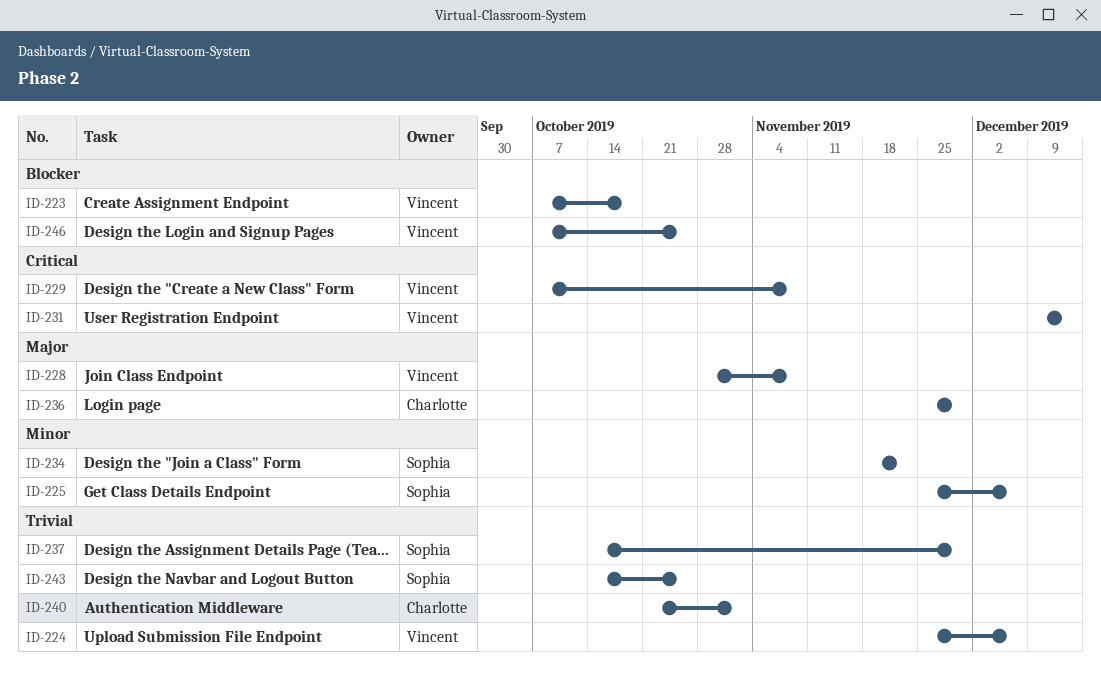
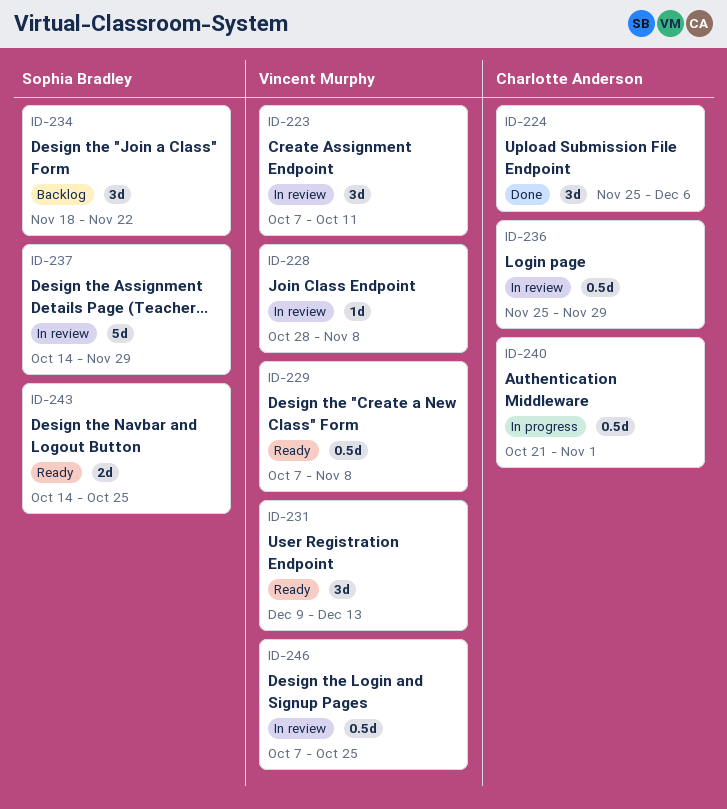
ID-223, due: Oct 18 -> Oct 11
ID-224, owner: Vincent Murphy -> Charlotte Anderson
ID-225: present -> none

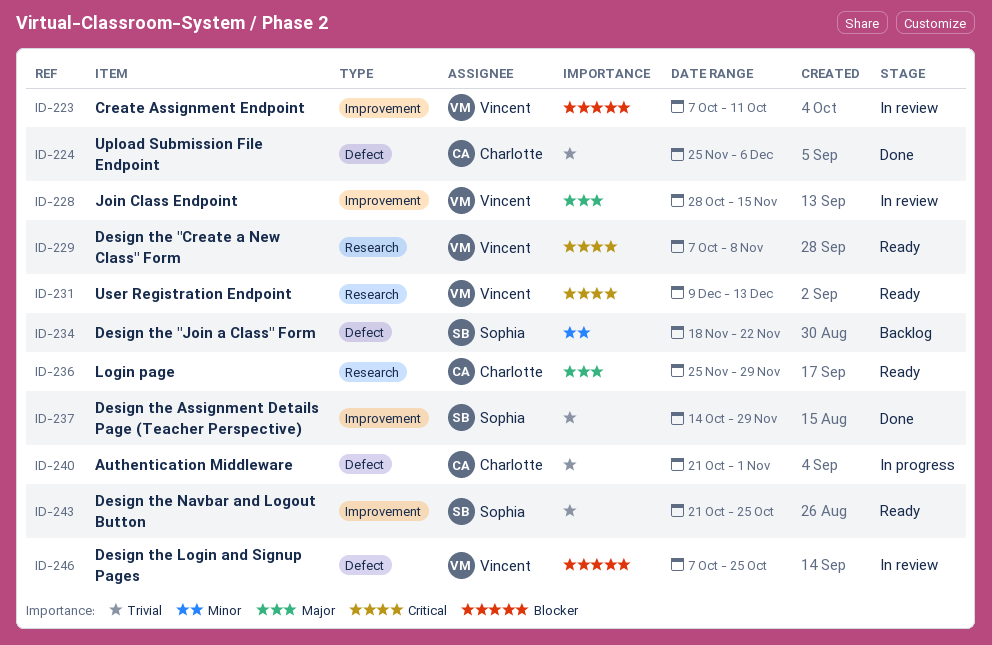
ID-228, due: Nov 8 -> Nov 15
ID-236, status: In review -> Ready
ID-237, status: In review -> Done
ID-243, start: Oct 14 -> Oct 21

